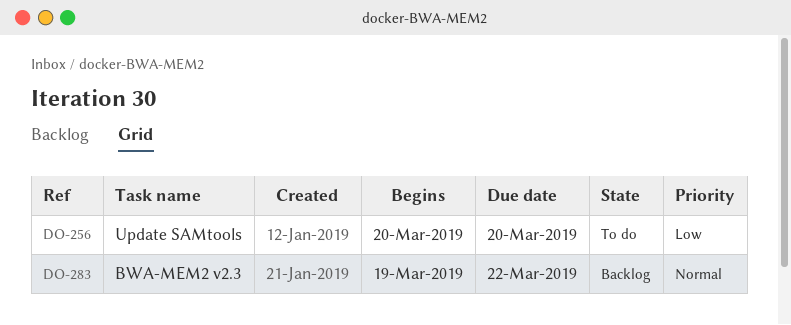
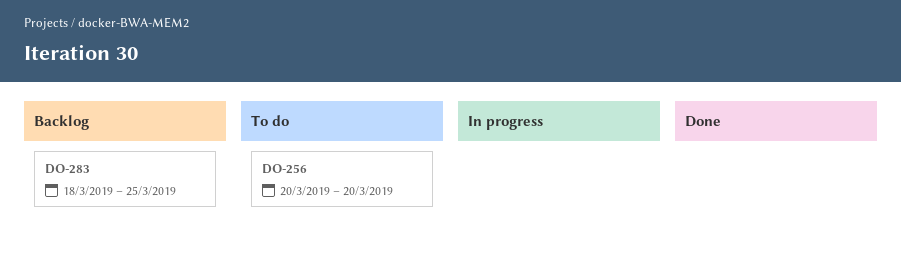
DO-283, start: Mar 19 -> Mar 18
DO-283, due: Mar 22 -> Mar 25

